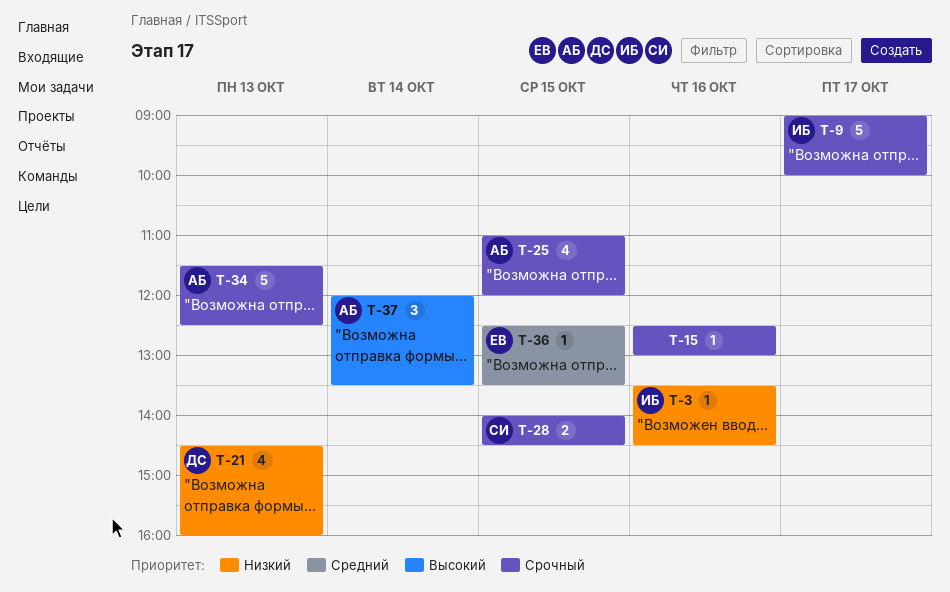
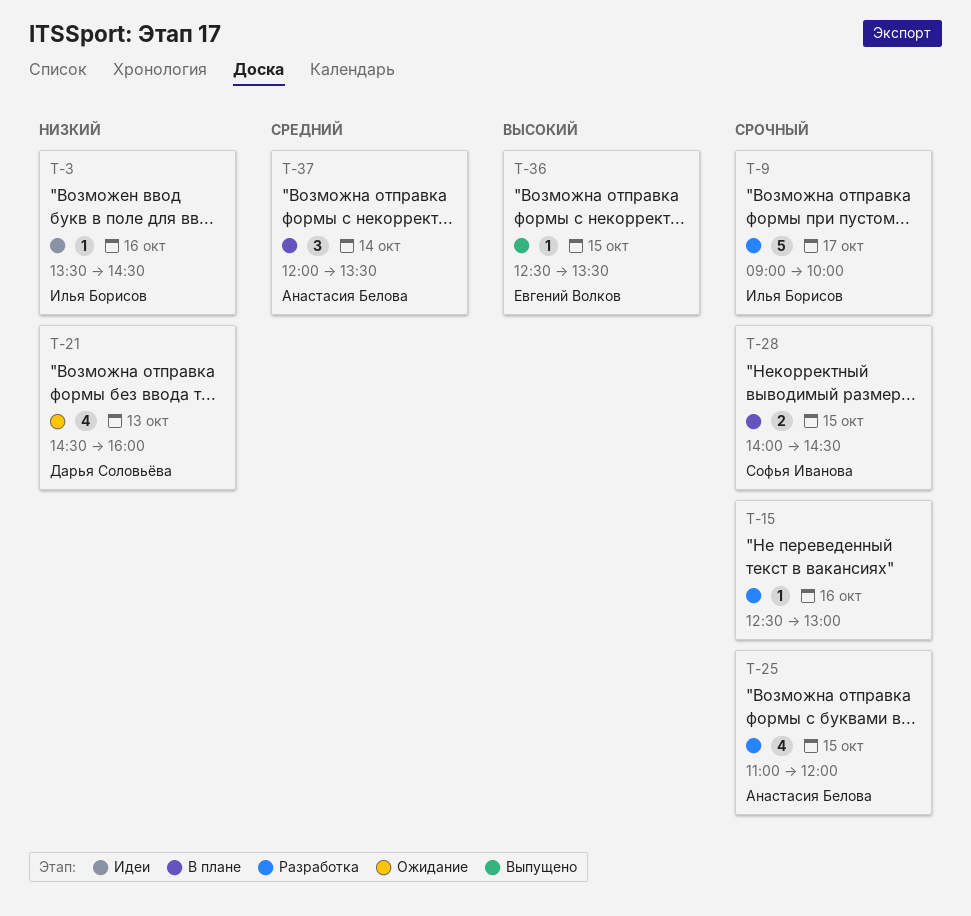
T-34: present -> none
T-36, priority: Средний -> Высокий
T-37, priority: Высокий -> Средний

